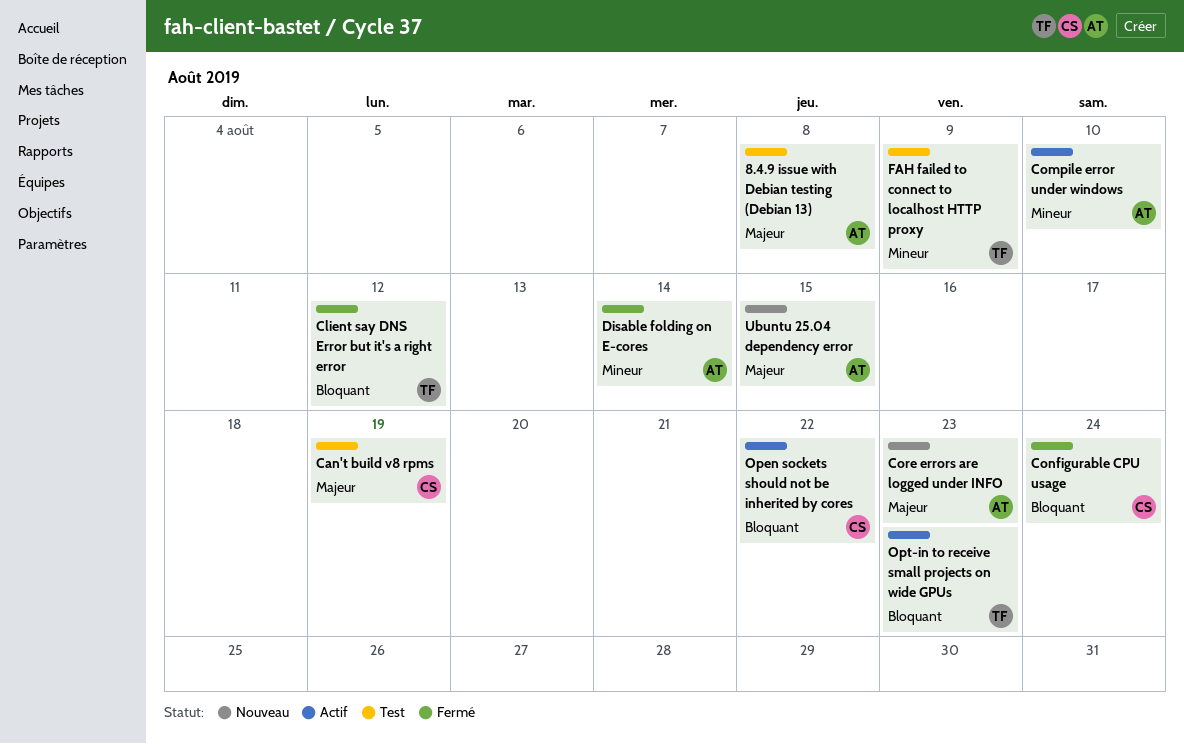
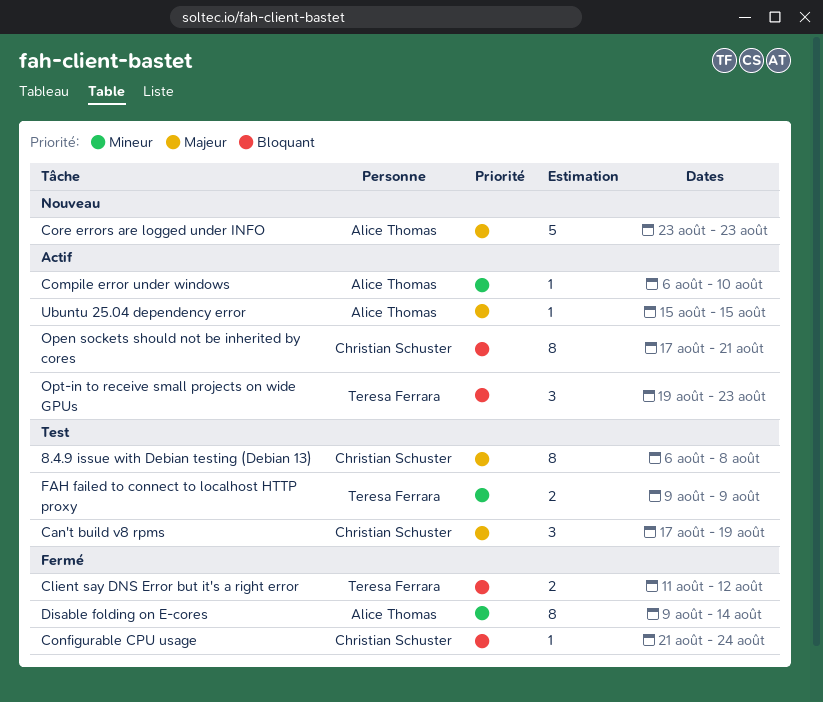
8.4.9 issue with Debian testing (Debian 13), owner: Alice Thomas -> Christian Schuster
Open sockets should not be inherited by cores, due: Aug 22 -> Aug 21
Ubuntu 25.04 dependency error, status: Nouveau -> Actif

